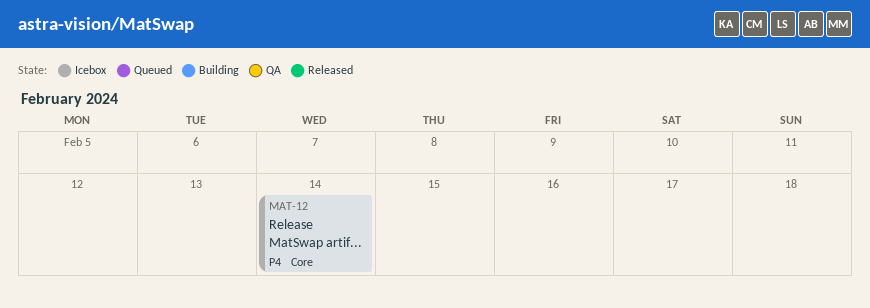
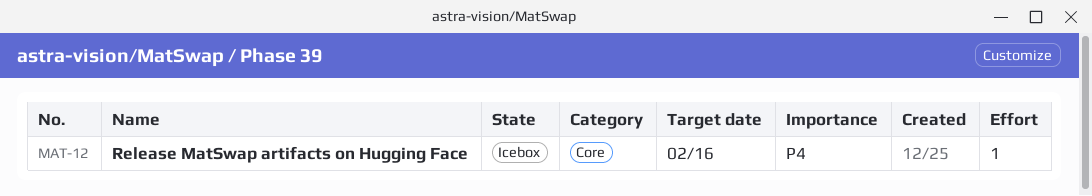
MAT-12, due: Feb 14 -> Feb 16

